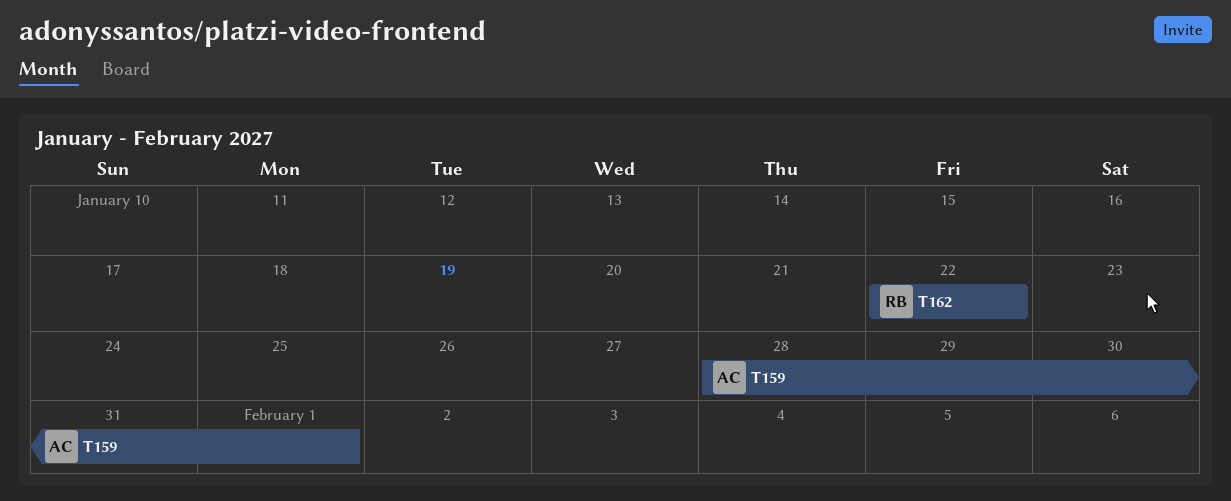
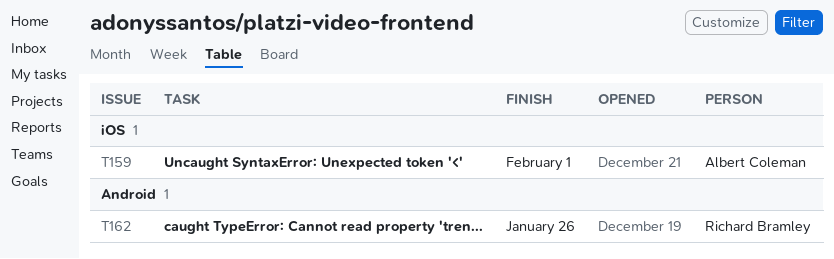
T162, due: Jan 22 -> Jan 26

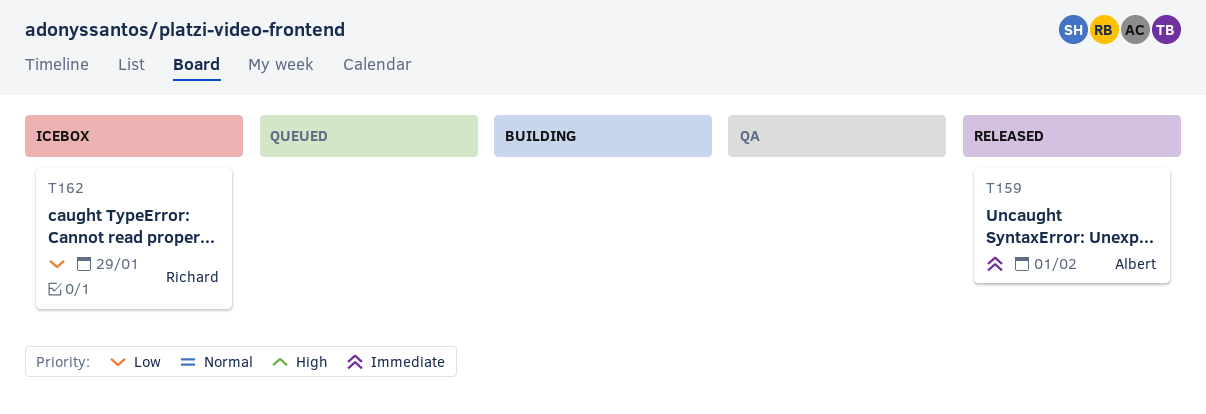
T162, due: Jan 26 -> Jan 29

